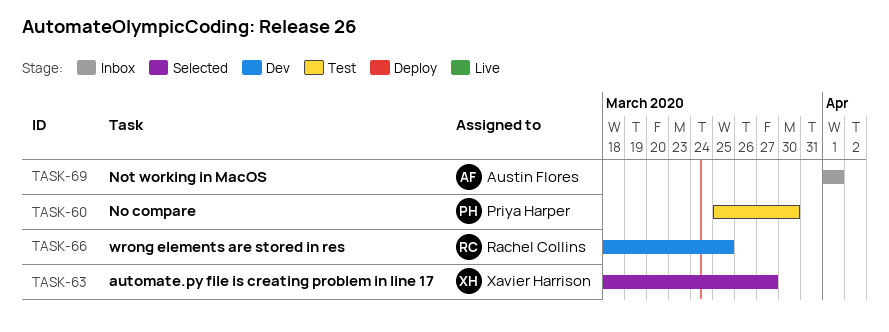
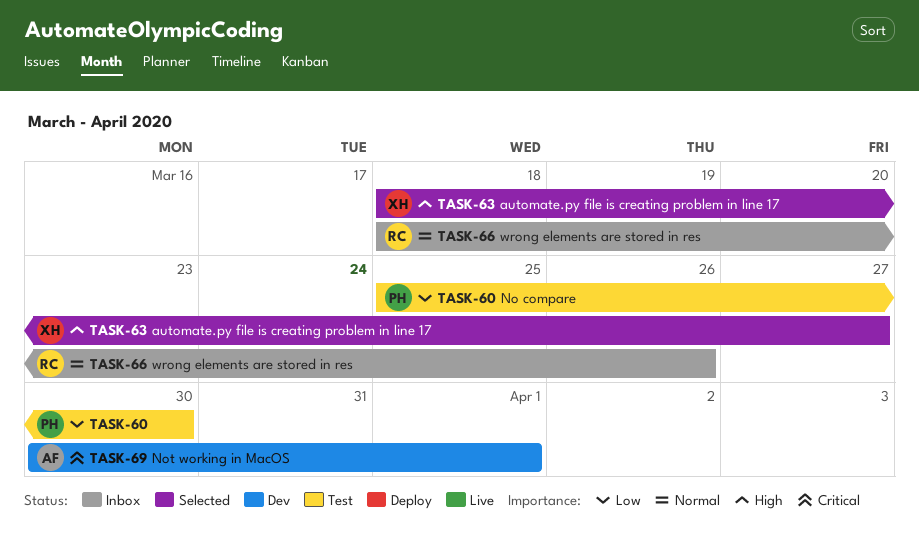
TASK-66, status: Dev -> Inbox
TASK-66, due: Mar 25 -> Mar 26
TASK-69, status: Inbox -> Dev
TASK-69, start: Apr 1 -> Mar 30

